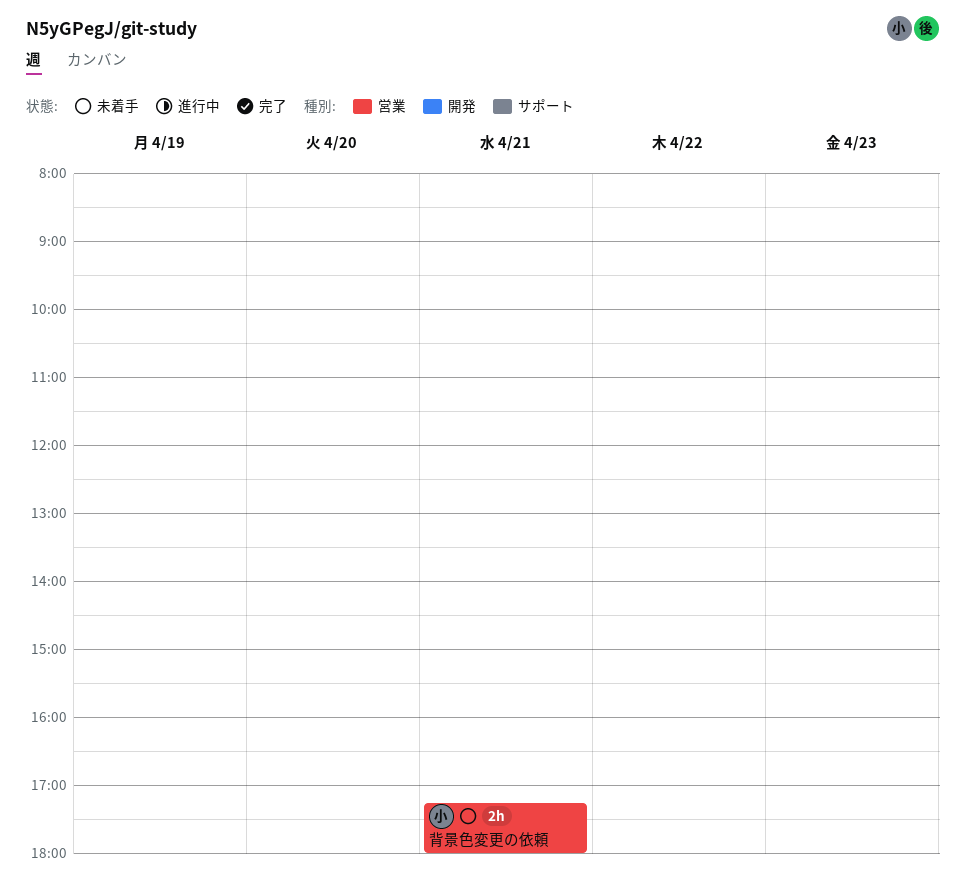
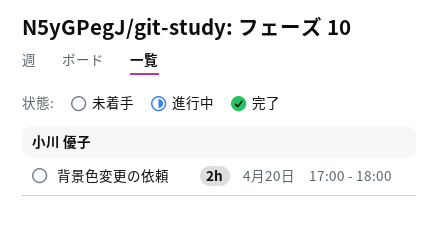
背景色変更の依頼, day: Apr 21 -> Apr 20
背景色変更の依頼, begins: 17:15 -> 17:00

